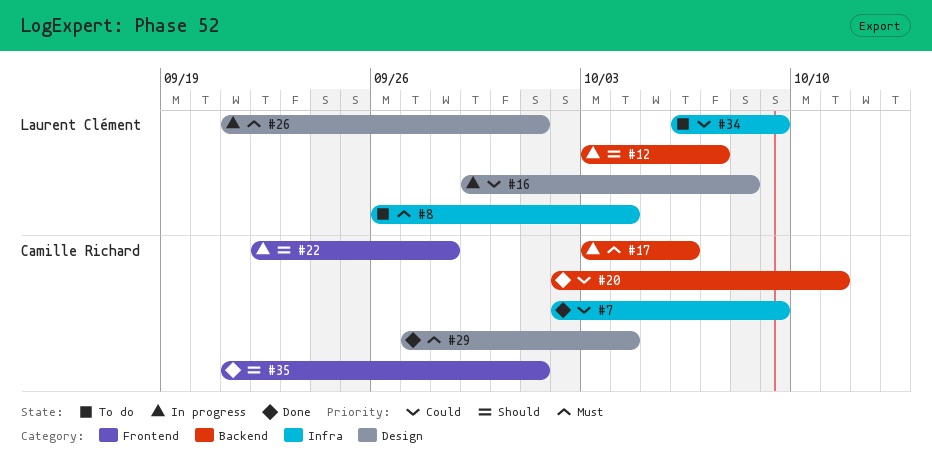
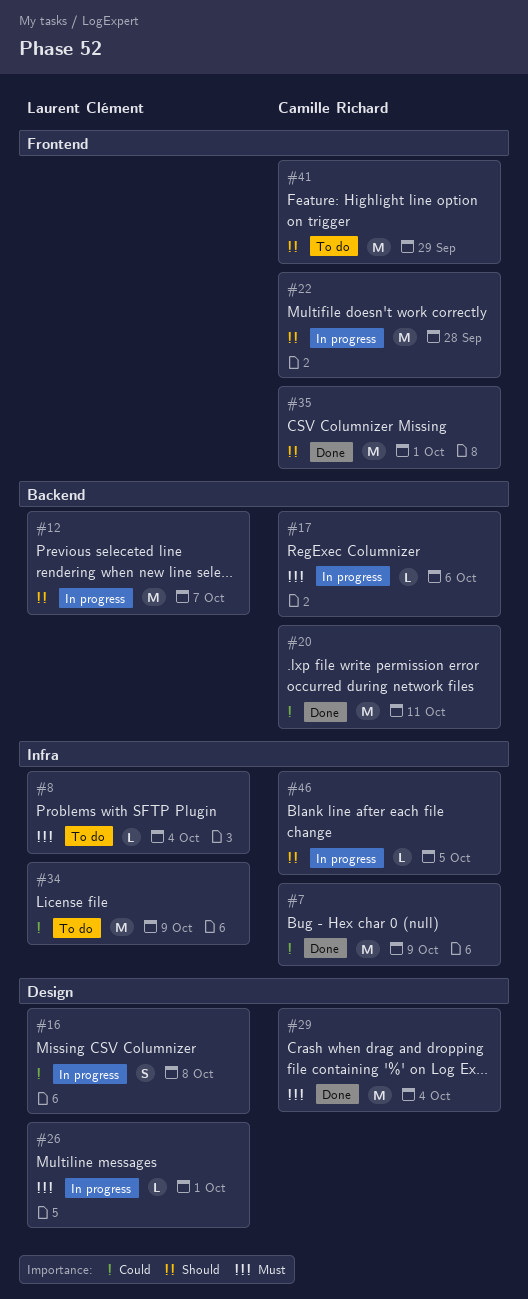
#41: none -> present
#46: none -> present

